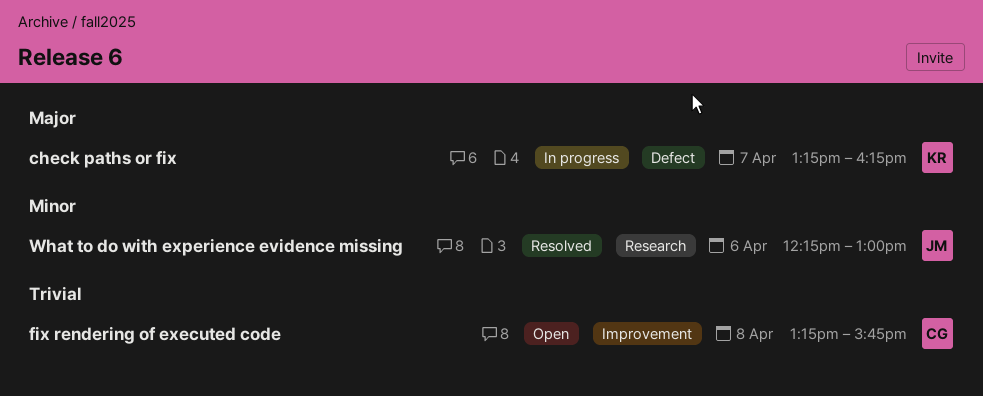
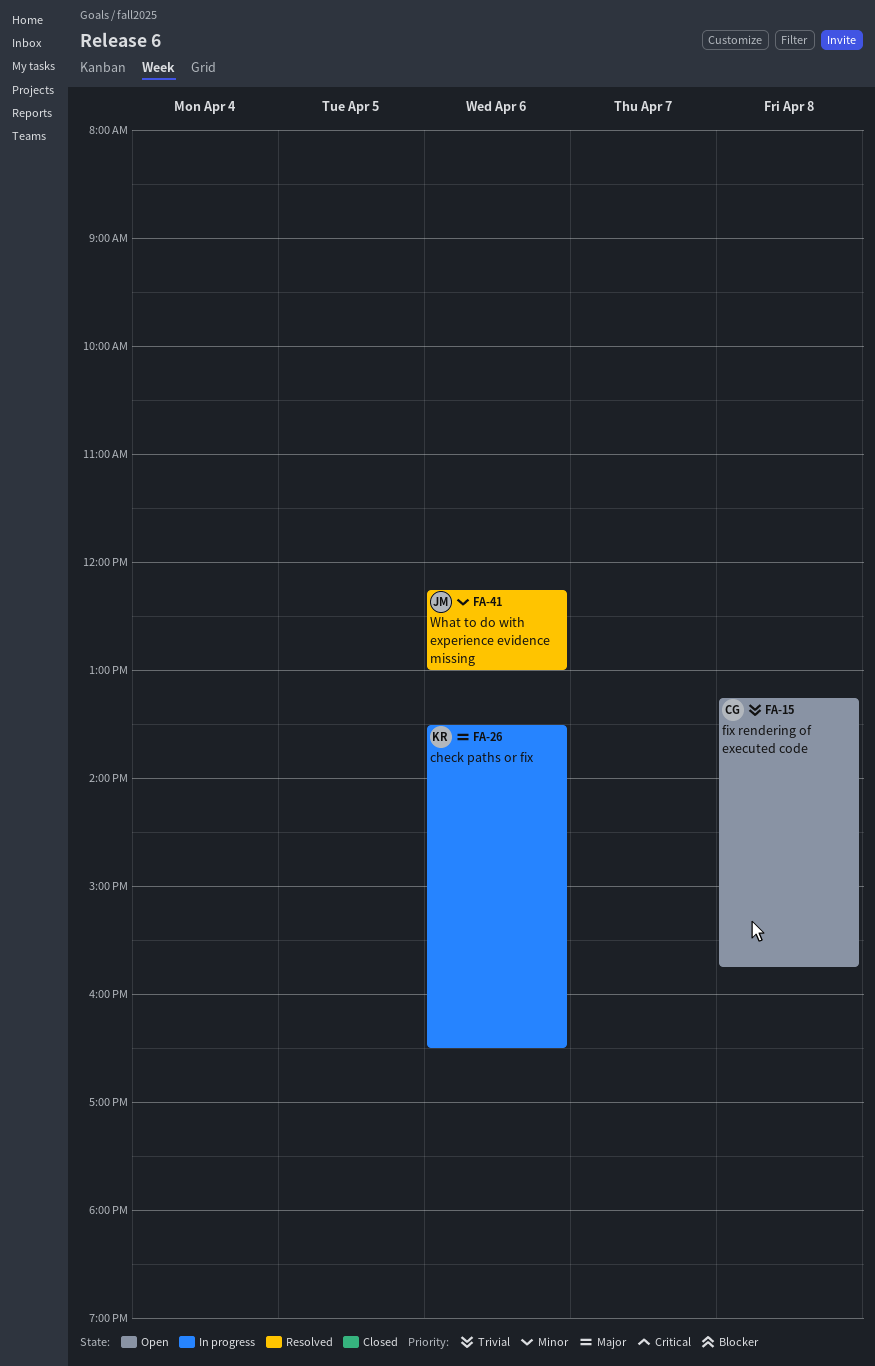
check paths or fix, day: Apr 7 -> Apr 6
check paths or fix, begins: 13:15 -> 13:30
check paths or fix, ends: 16:15 -> 16:30

